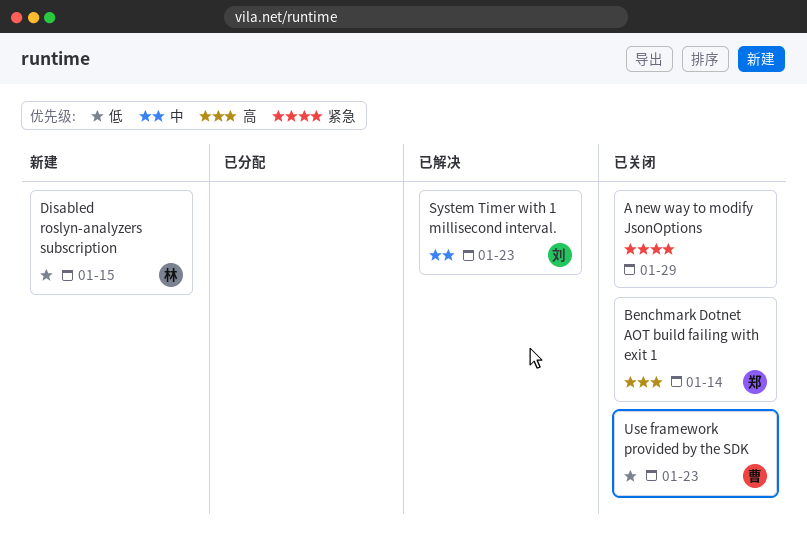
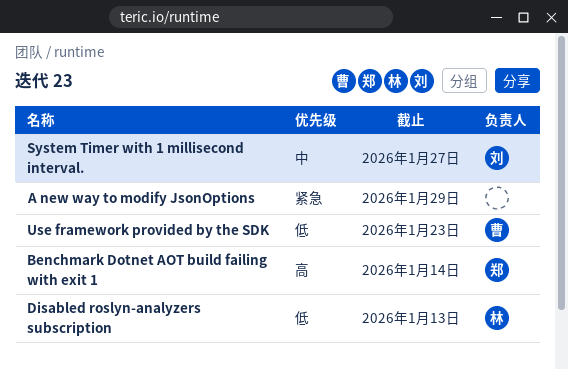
Disabled roslyn-analyzers subscription, due: Jan 15 -> Jan 13
System Timer with 1 millisecond interval., due: Jan 23 -> Jan 27

